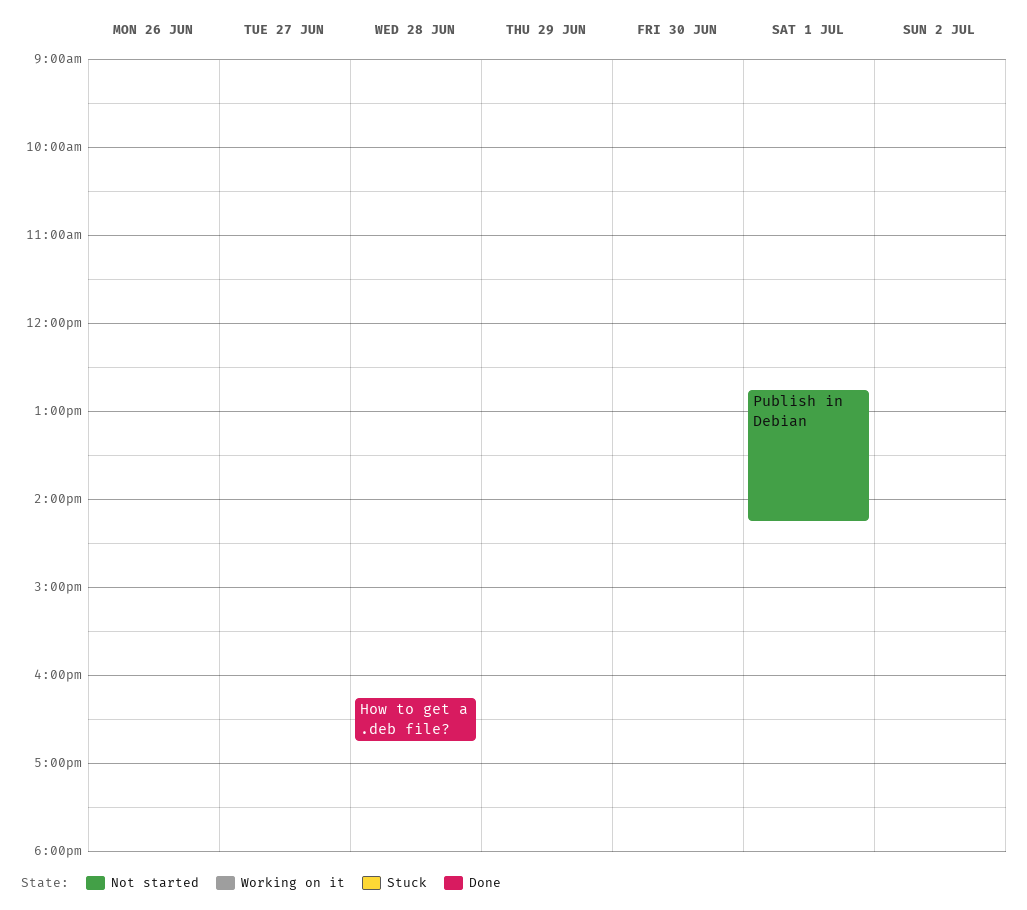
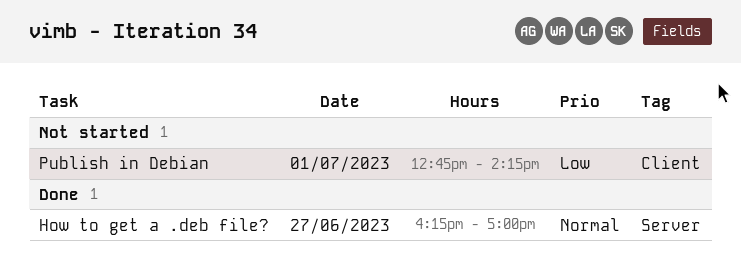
How to get a .deb file?, day: Jun 28 -> Jun 27
How to get a .deb file?, ends: 16:45 -> 17:00

